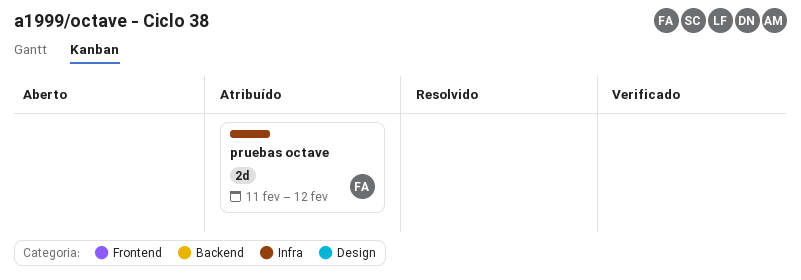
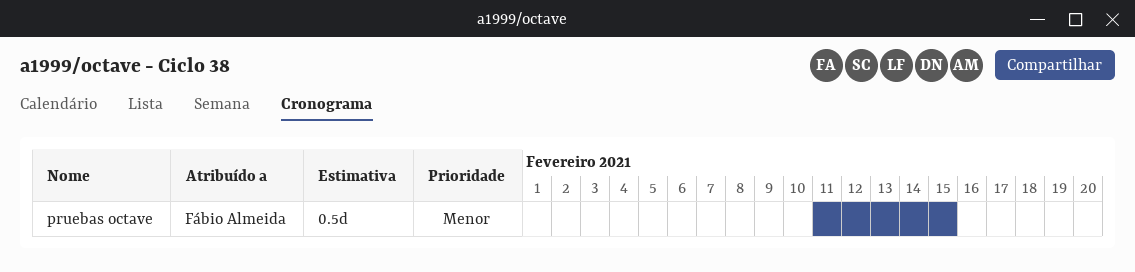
pruebas octave, estimate: 2d -> 0.5d
pruebas octave, due: Feb 12 -> Feb 15

